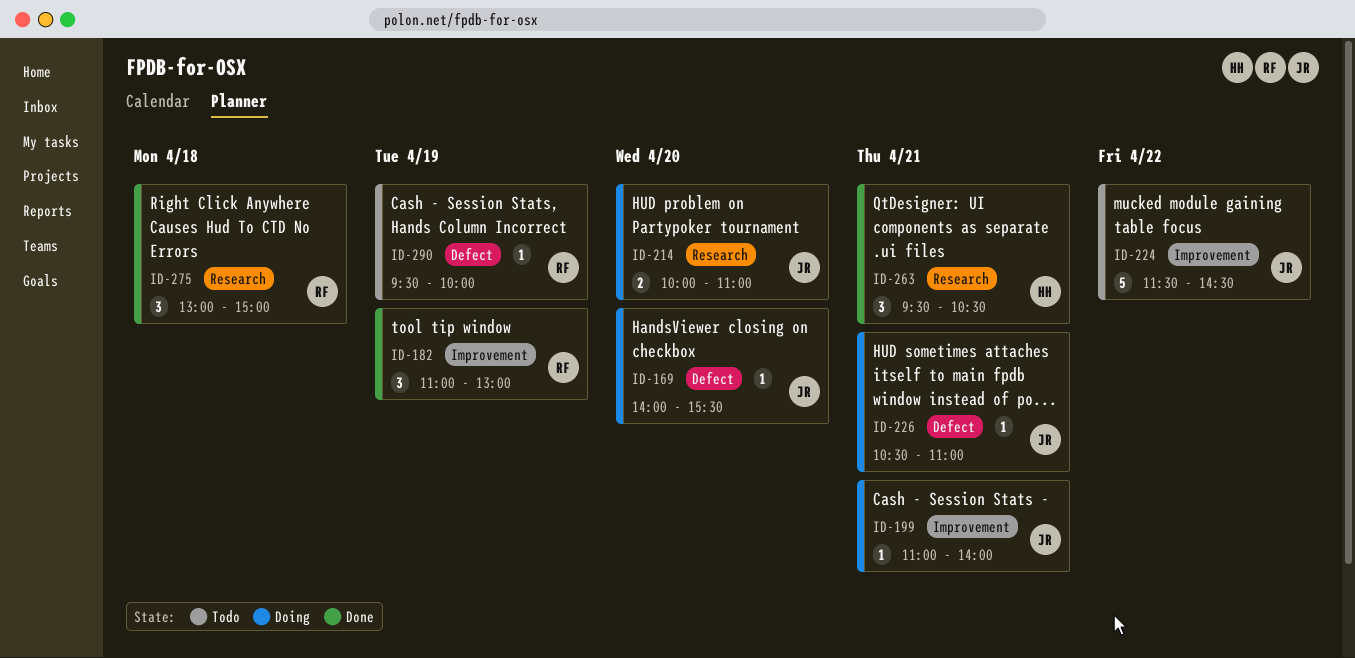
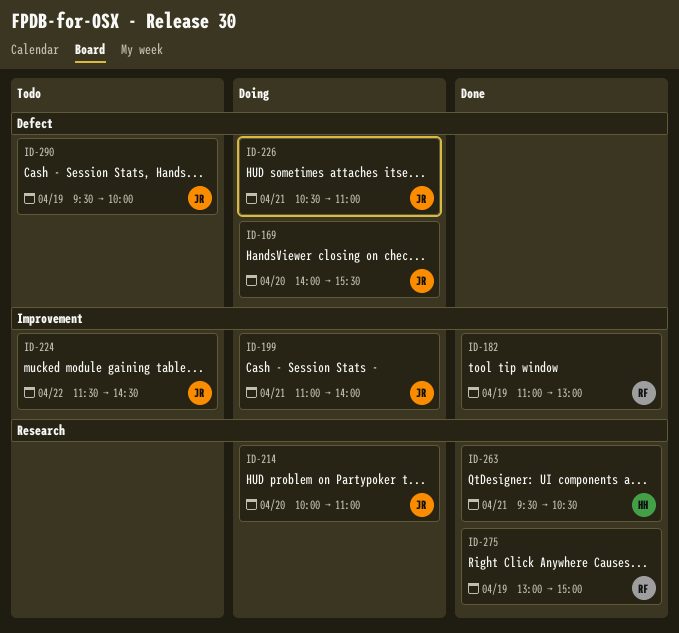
ID-275, day: Apr 18 -> Apr 19
ID-290, owner: RF -> JR

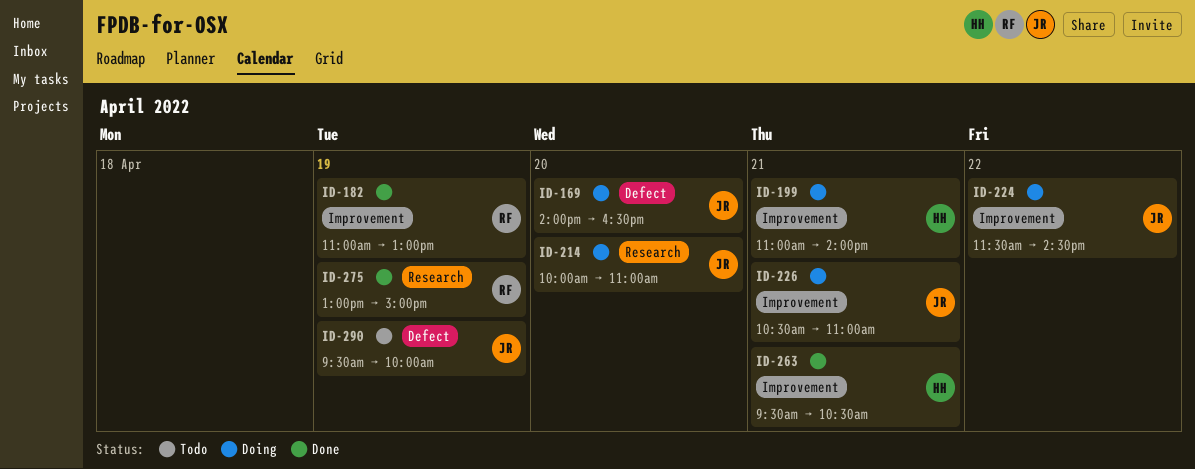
ID-169, ends: 15:30 -> 16:30
ID-199, owner: JR -> HH
ID-224, status: Todo -> Doing
ID-226, label: Defect -> Improvement
ID-263, label: Research -> Improvement

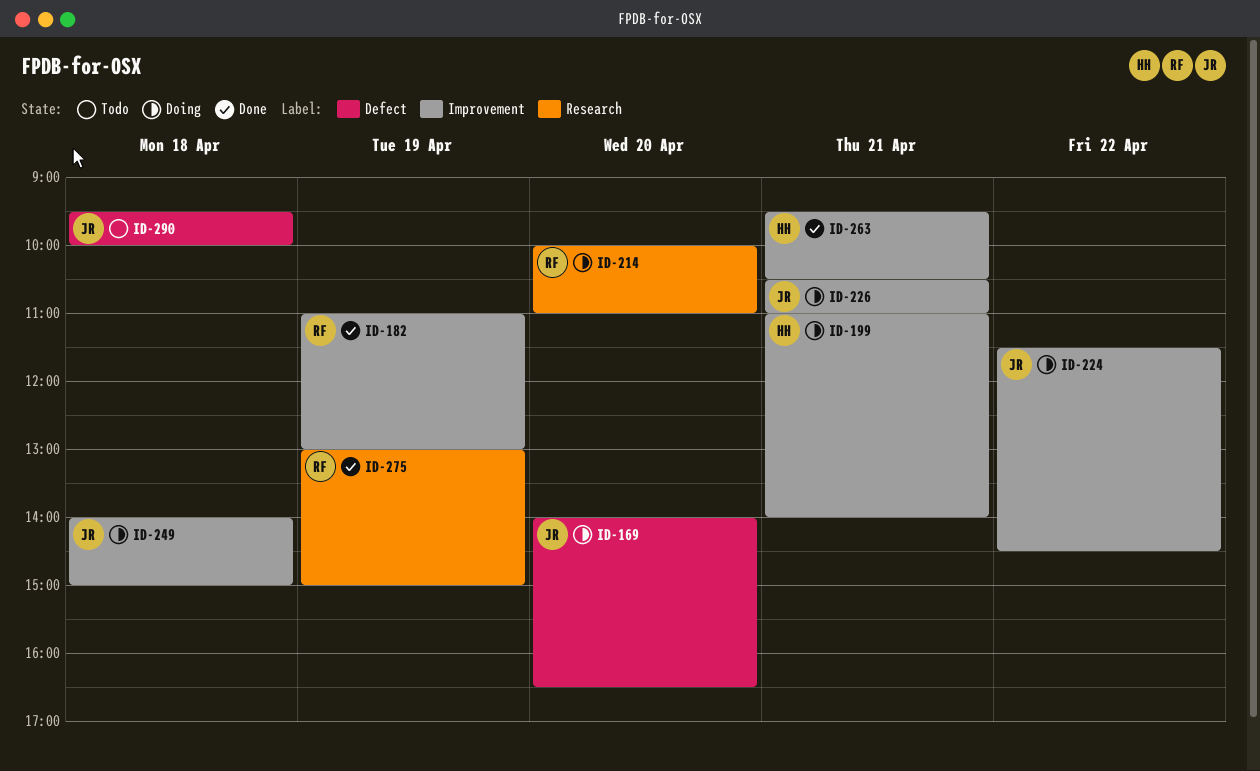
ID-214, owner: JR -> RF
ID-249: none -> present
ID-290, day: Apr 19 -> Apr 18

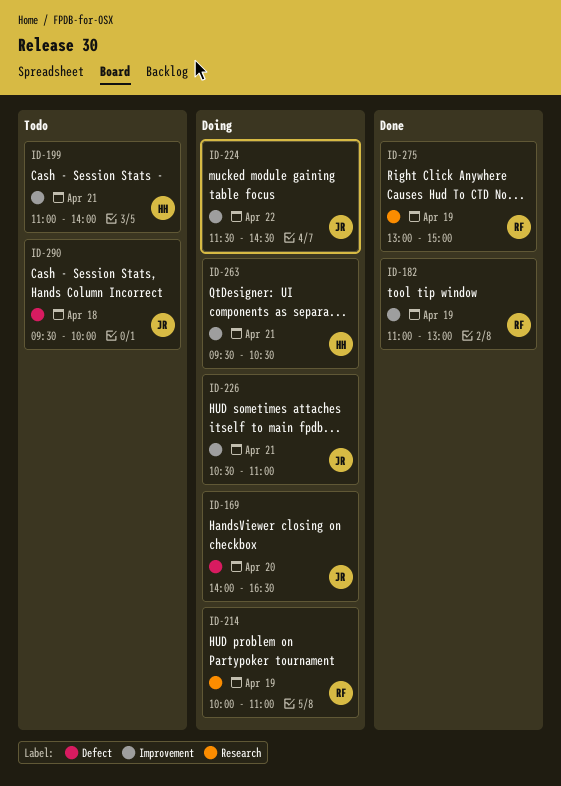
ID-199, status: Doing -> Todo
ID-214, day: Apr 20 -> Apr 19
ID-249: present -> none
ID-263, status: Done -> Doing

